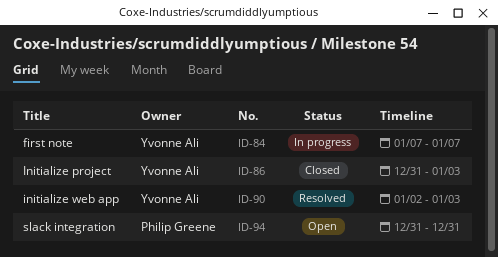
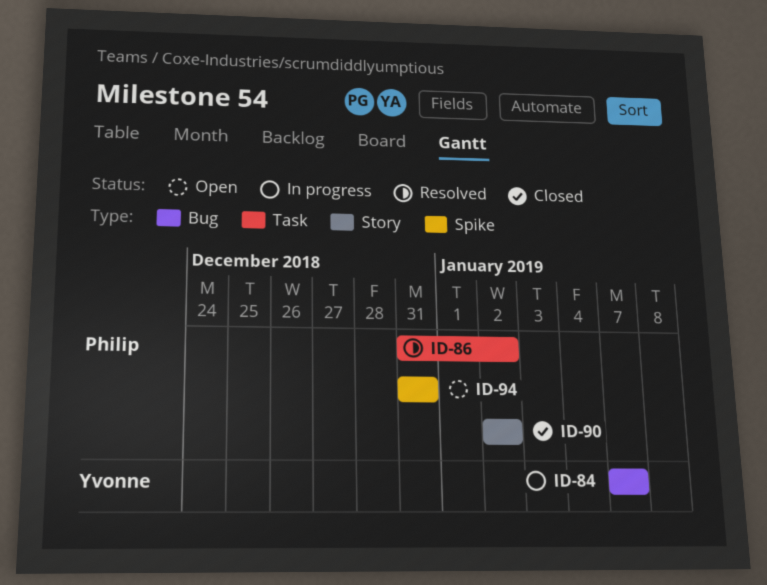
ID-86, status: Closed -> Resolved
ID-86, owner: Yvonne Ali -> Philip Greene
ID-86, due: Jan 3 -> Jan 2
ID-90, status: Resolved -> Closed
ID-90, owner: Yvonne Ali -> Philip Greene
ID-90, due: Jan 3 -> Jan 2

